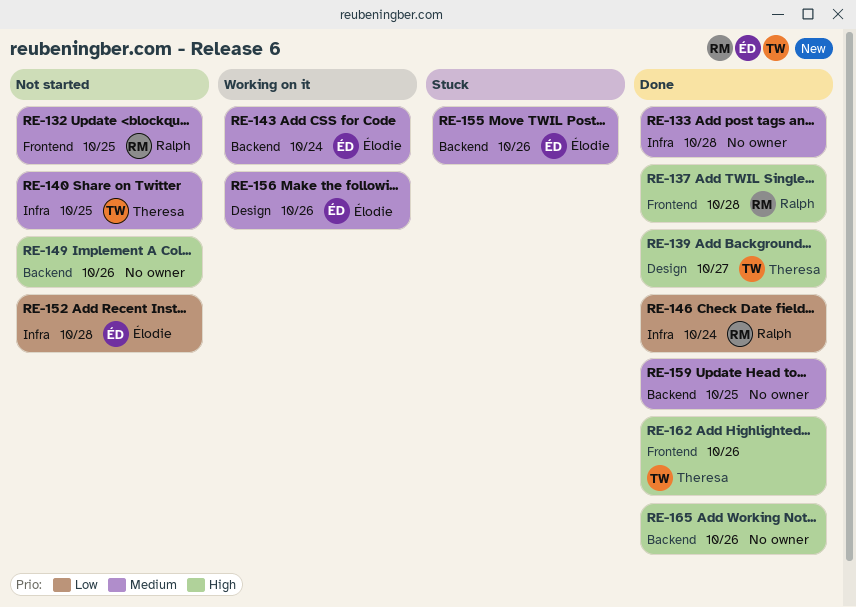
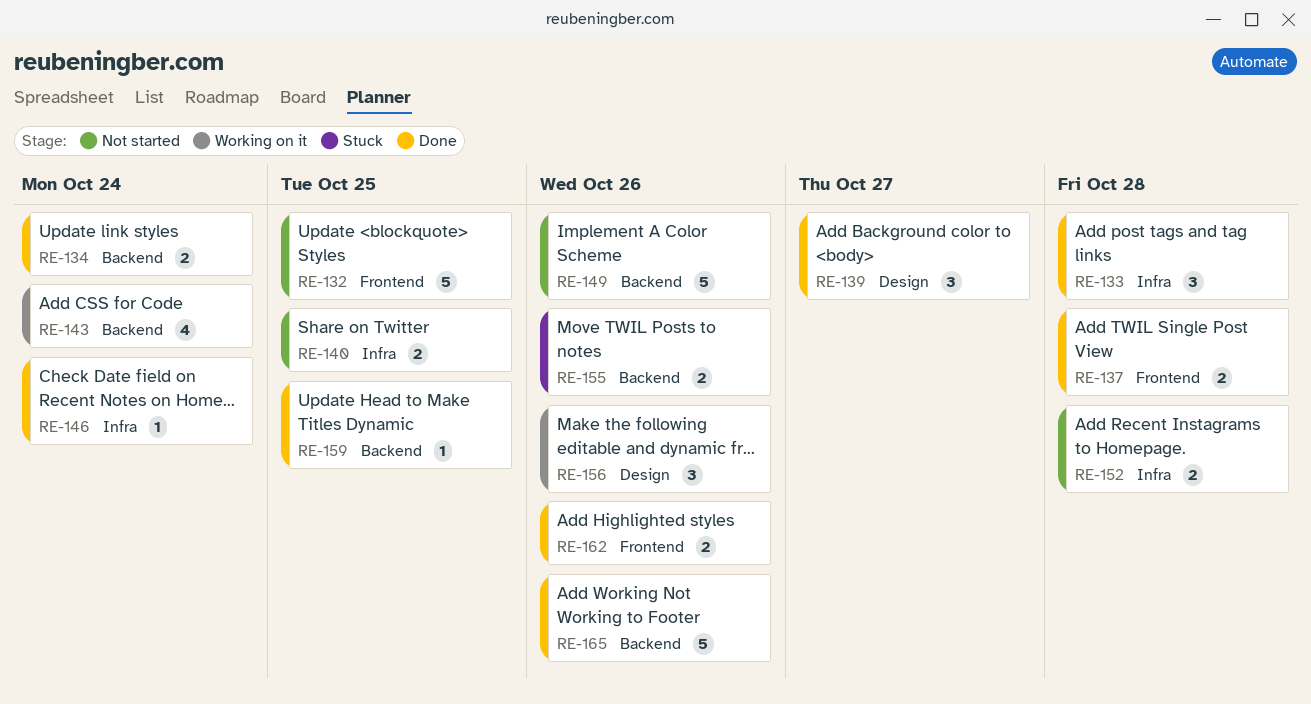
RE-134: none -> present

